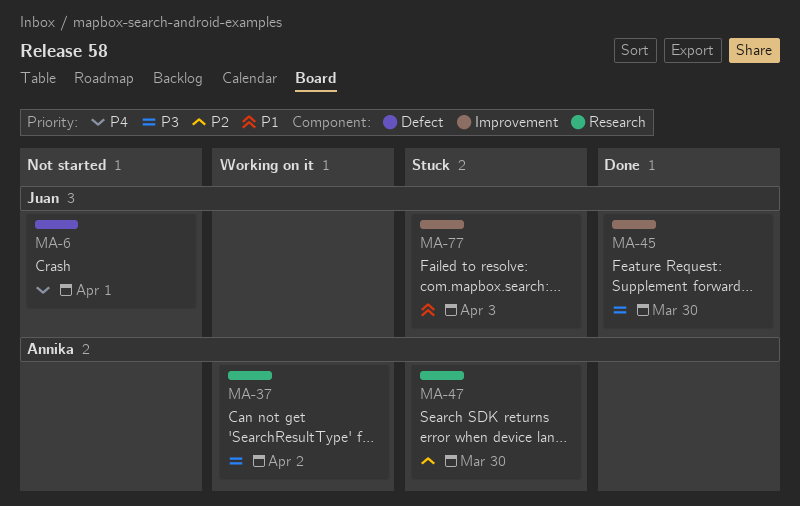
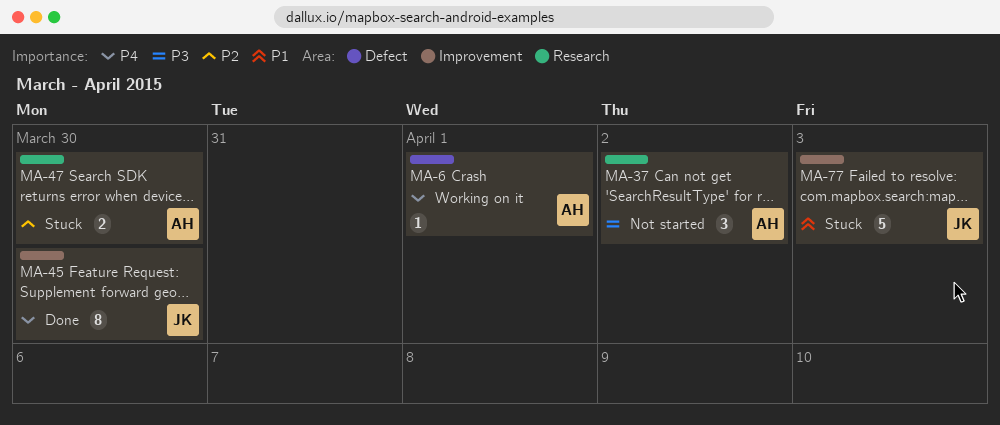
MA-6, status: Not started -> Working on it
MA-6, owner: Juan -> Annika
MA-37, status: Working on it -> Not started
MA-45, priority: P3 -> P4

